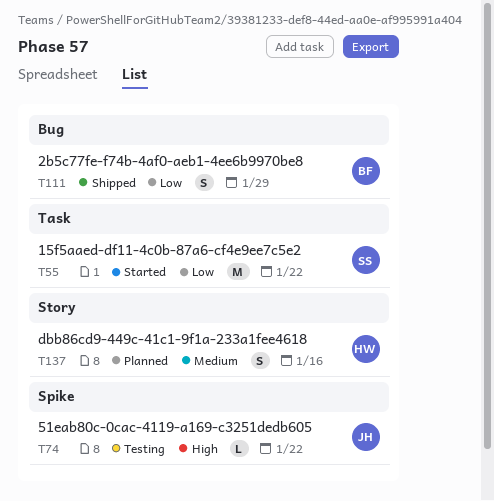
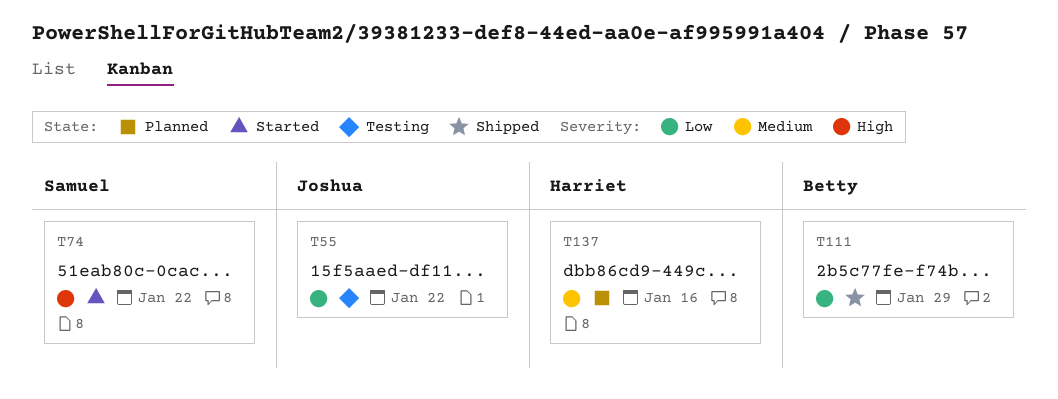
T55, status: Started -> Testing
T55, owner: Samuel -> Joshua
T74, status: Testing -> Started
T74, owner: Joshua -> Samuel

